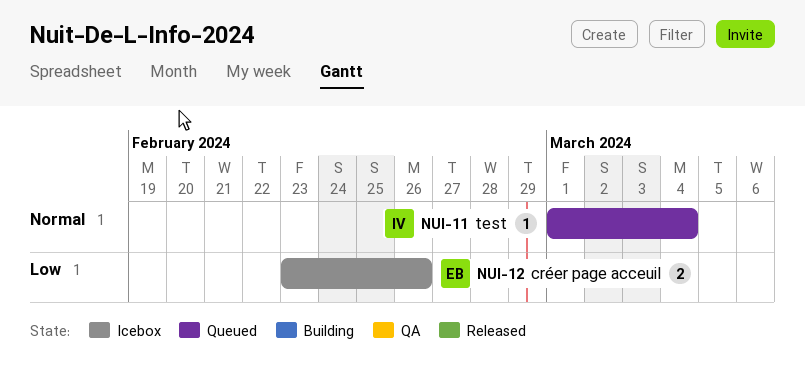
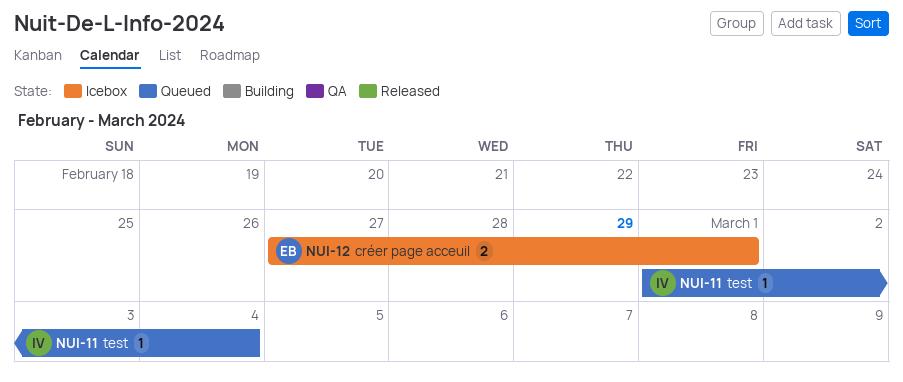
NUI-12, start: Feb 23 -> Feb 27
NUI-12, due: Feb 26 -> Mar 1

